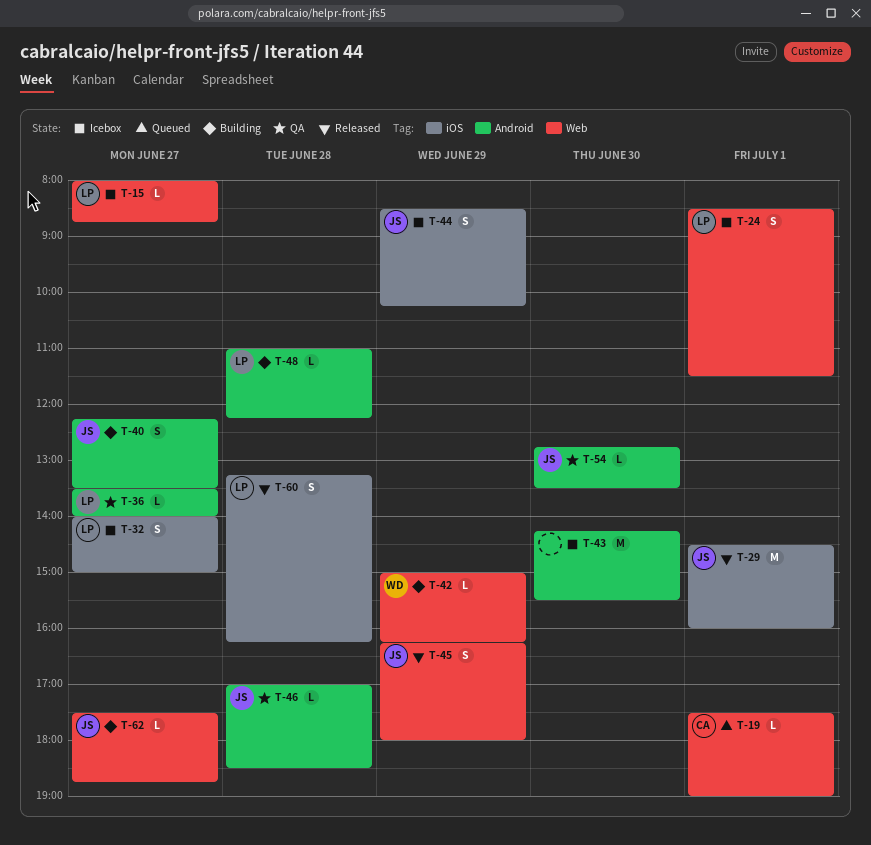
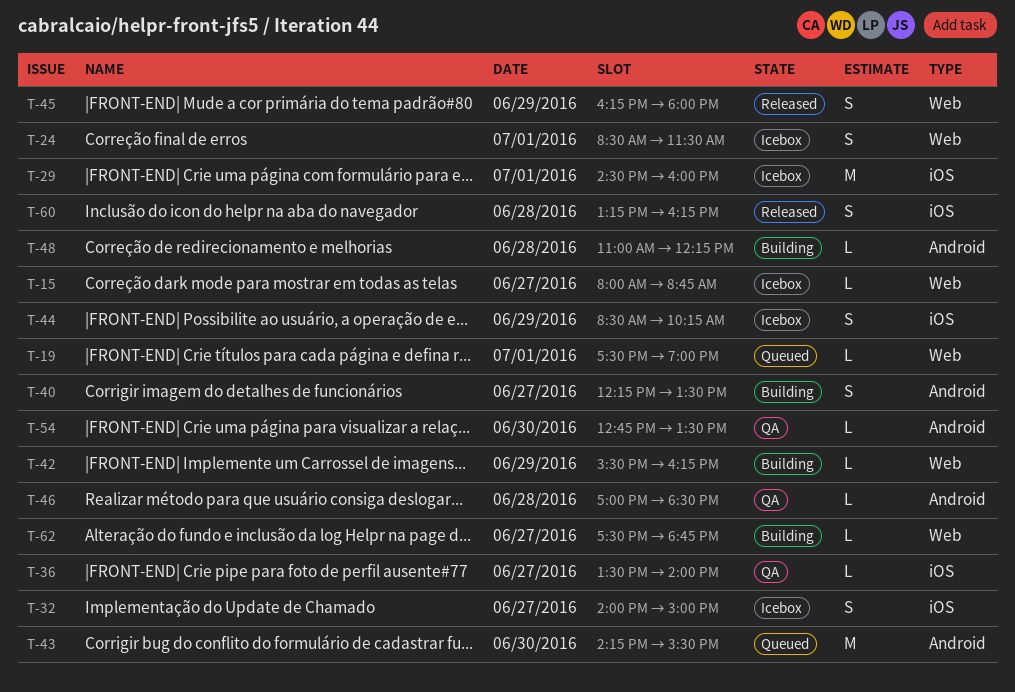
T-29, status: Released -> Icebox
T-36, label: Android -> iOS
T-42, begins: 15:00 -> 15:30
T-43, status: Icebox -> Queued

